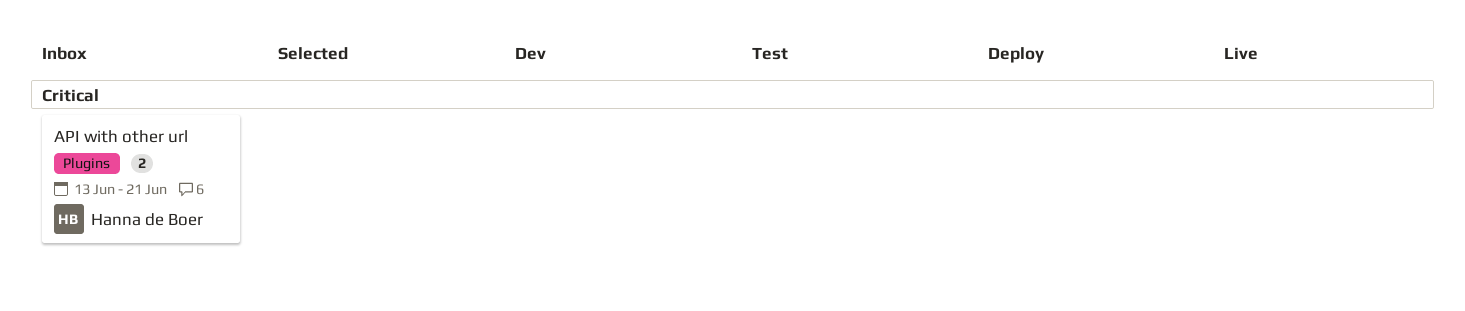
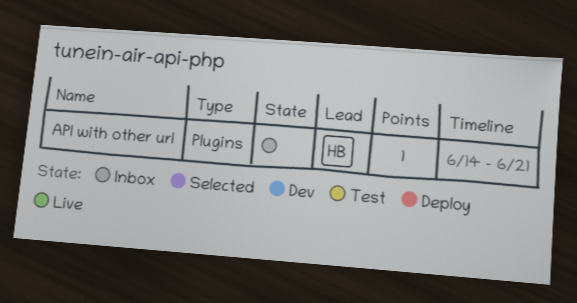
API with other url, estimate: 2 -> 1
API with other url, start: Jun 13 -> Jun 14

